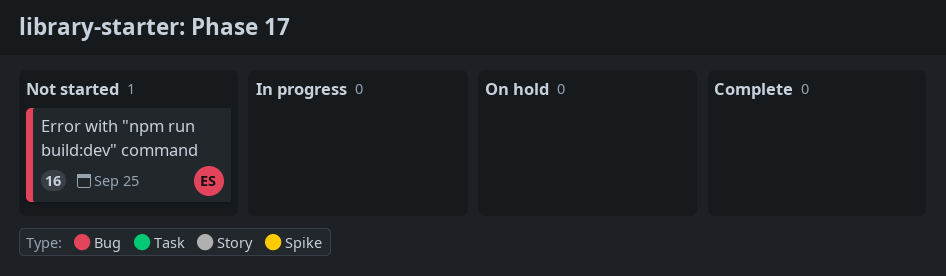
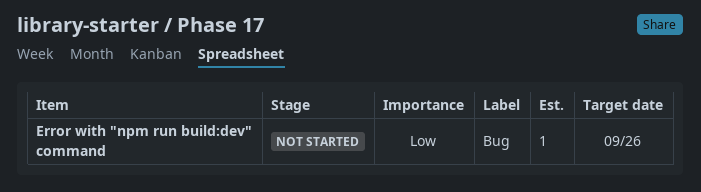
Error with "npm run build:dev" command, estimate: 16 -> 1
Error with "npm run build:dev" command, due: Sep 25 -> Sep 26

